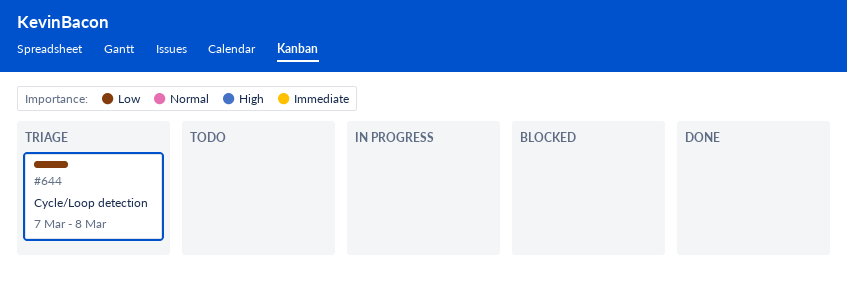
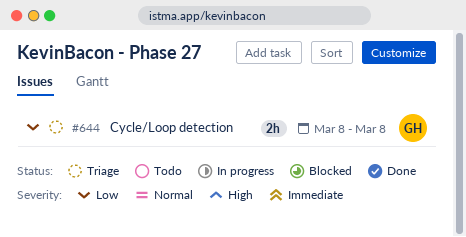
#644, start: Mar 7 -> Mar 8

